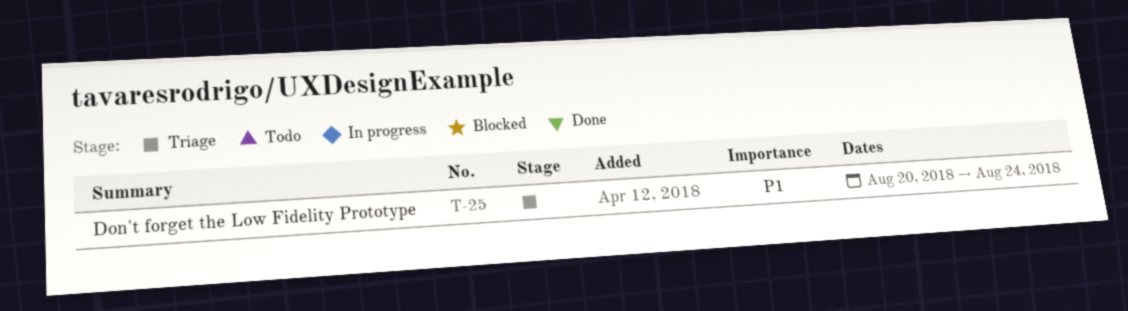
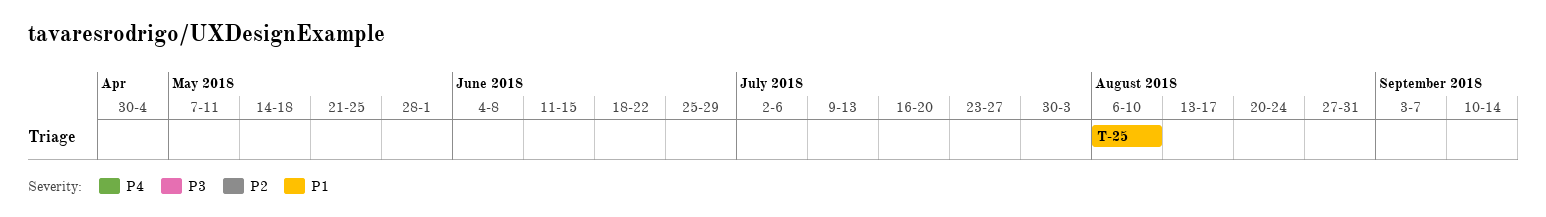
T-25, start: Aug 20 -> Aug 6
T-25, due: Aug 24 -> Aug 10

